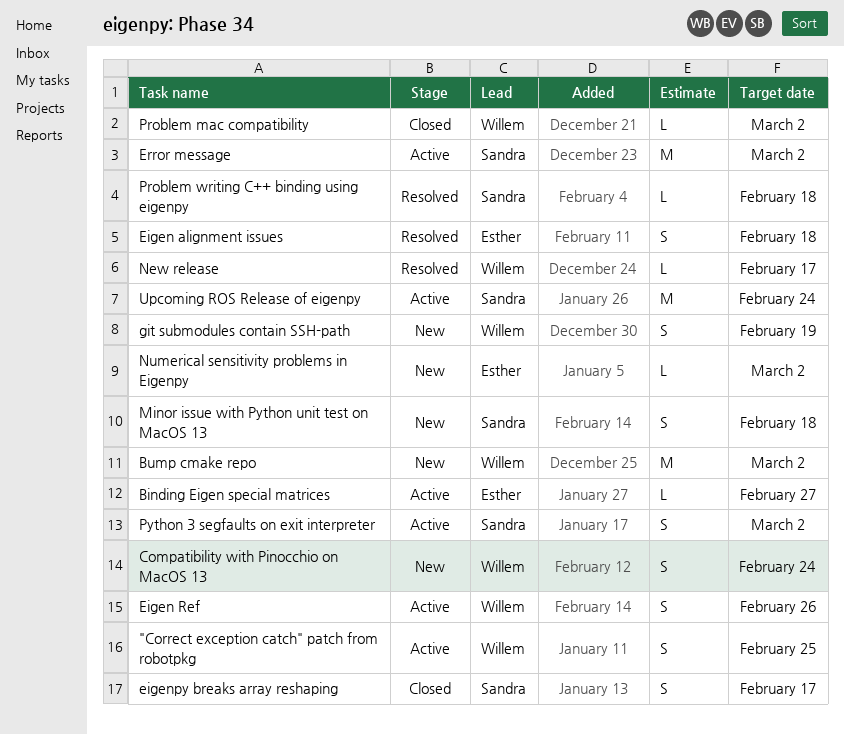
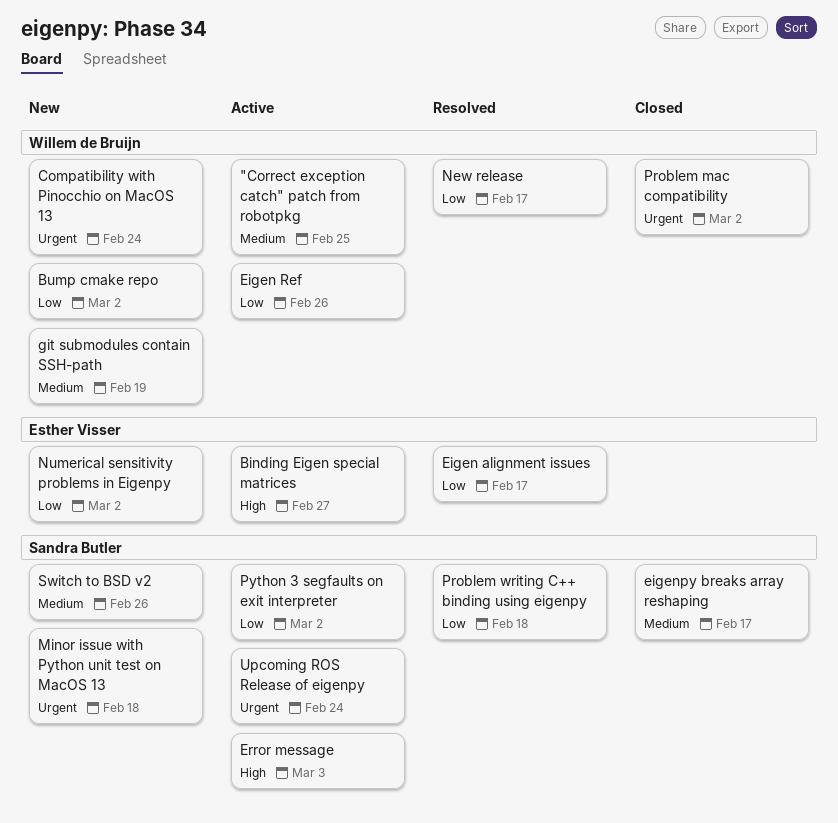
Eigen alignment issues, due: Feb 18 -> Feb 17
Error message, due: Mar 2 -> Mar 3
Switch to BSD v2: none -> present

